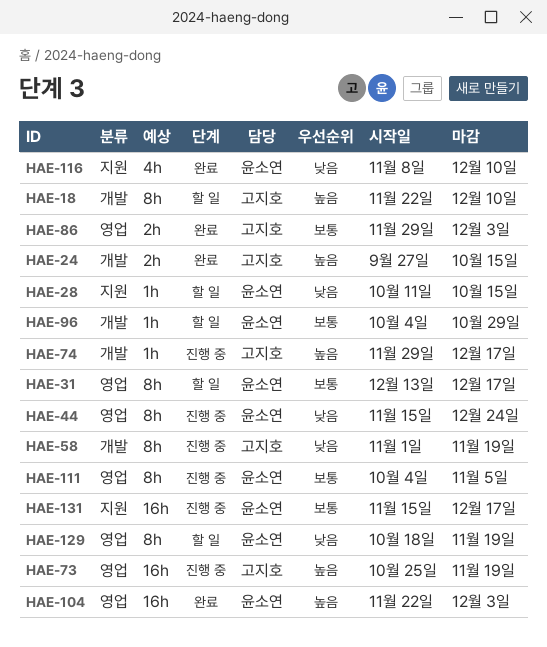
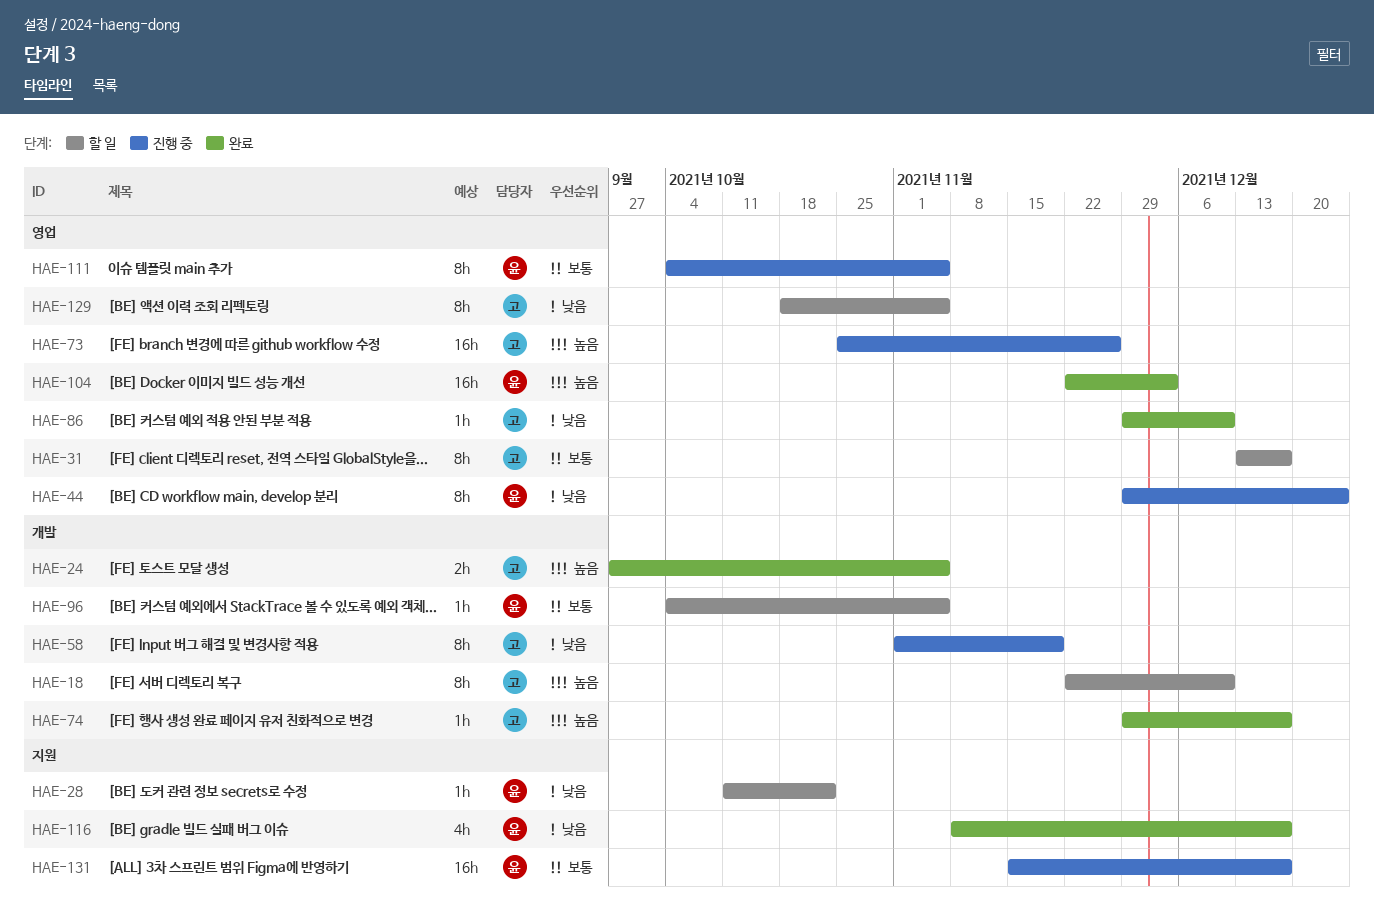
HAE-24, due: Oct 15 -> Nov 5
HAE-28, due: Oct 15 -> Oct 22
HAE-31, owner: 윤소연 -> 고지호
HAE-44, start: Nov 15 -> Nov 29
HAE-73, due: Nov 19 -> Nov 26
HAE-74, status: 진행 중 -> 완료
HAE-86, priority: 보통 -> 낮음
HAE-86, estimate: 2h -> 1h
HAE-86, due: Dec 3 -> Dec 10
HAE-96, due: Oct 29 -> Nov 5
HAE-116, due: Dec 10 -> Dec 17
HAE-129, owner: 윤소연 -> 고지호
HAE-129, due: Nov 19 -> Nov 5

